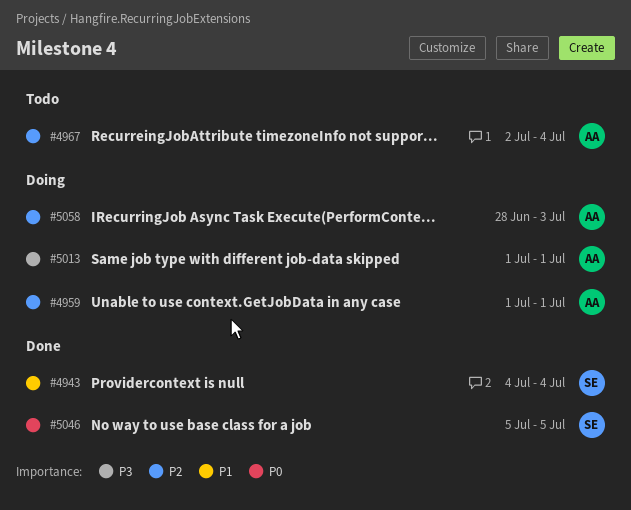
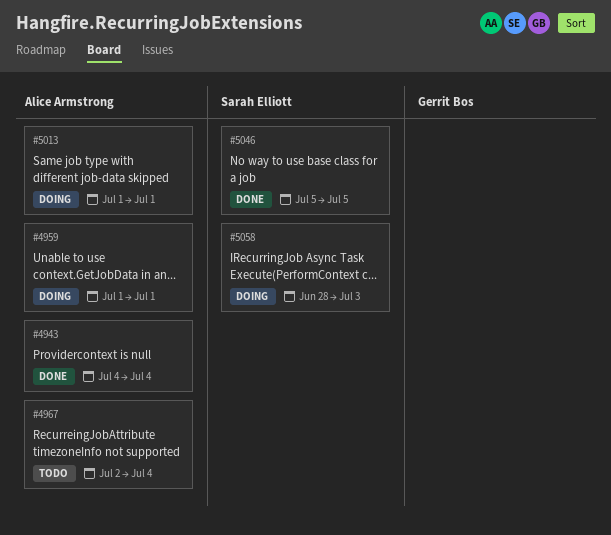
#4943, owner: Sarah Elliott -> Alice Armstrong
#5058, owner: Alice Armstrong -> Sarah Elliott

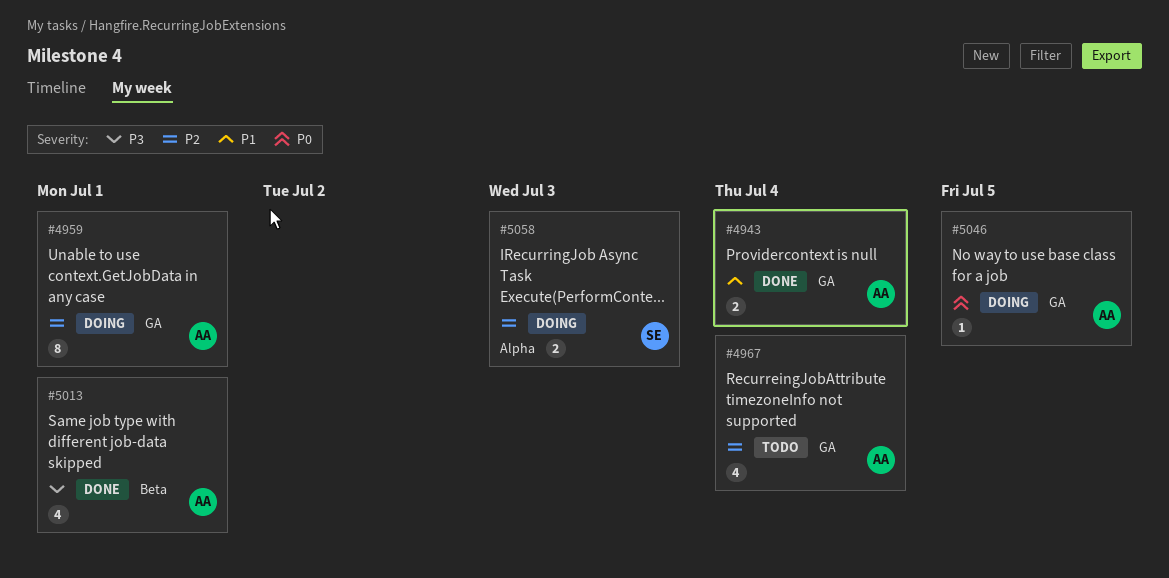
#5013, status: Doing -> Done
#5046, status: Done -> Doing
#5046, owner: Sarah Elliott -> Alice Armstrong

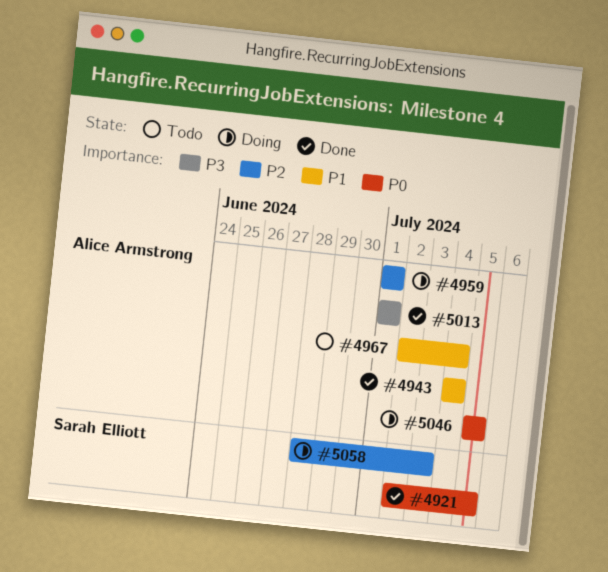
#4921: none -> present
#4967, priority: P2 -> P1

